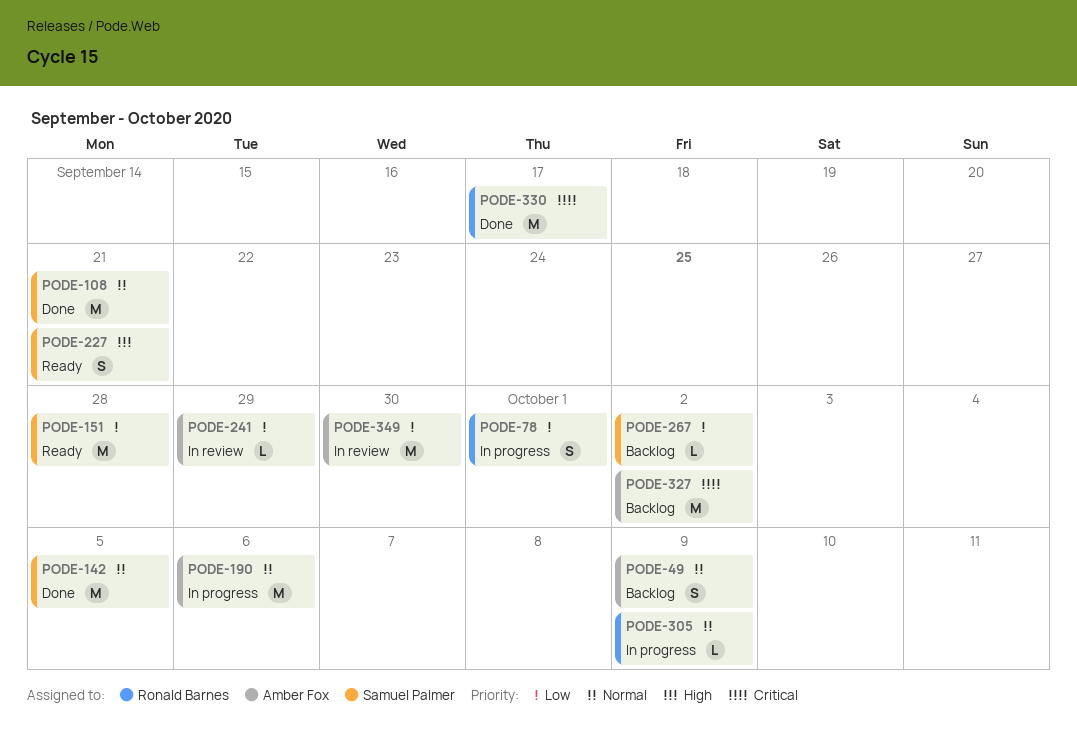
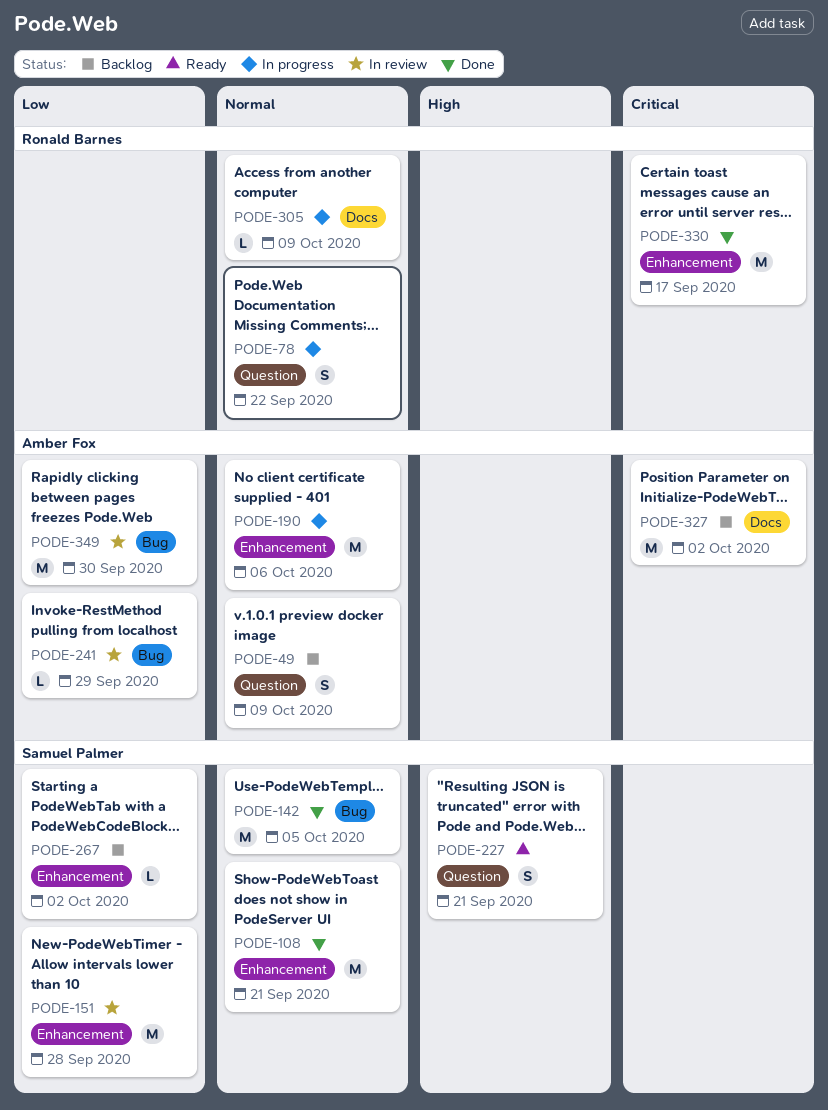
PODE-78, priority: Low -> Normal
PODE-78, due: Oct 1 -> Sep 22
PODE-151, status: Ready -> In review

